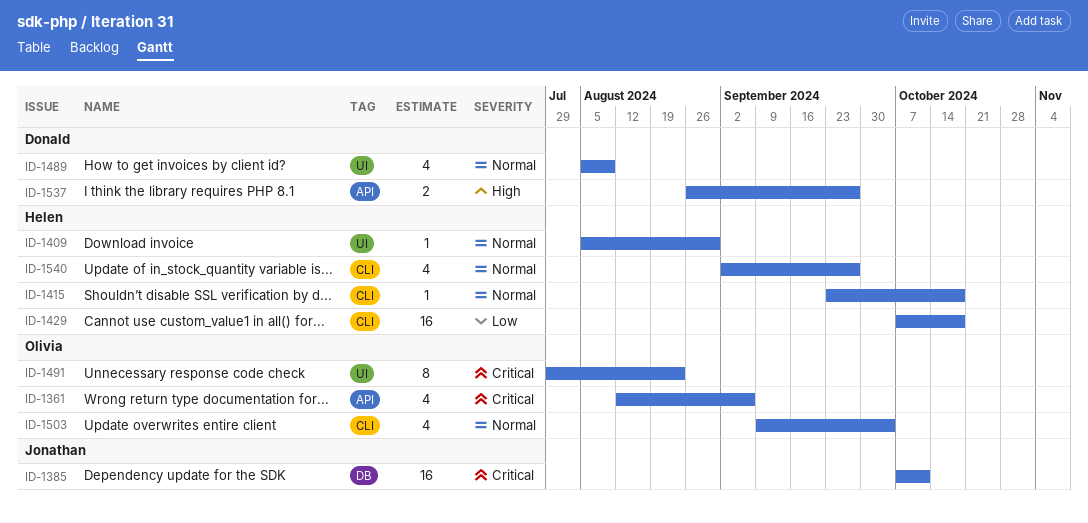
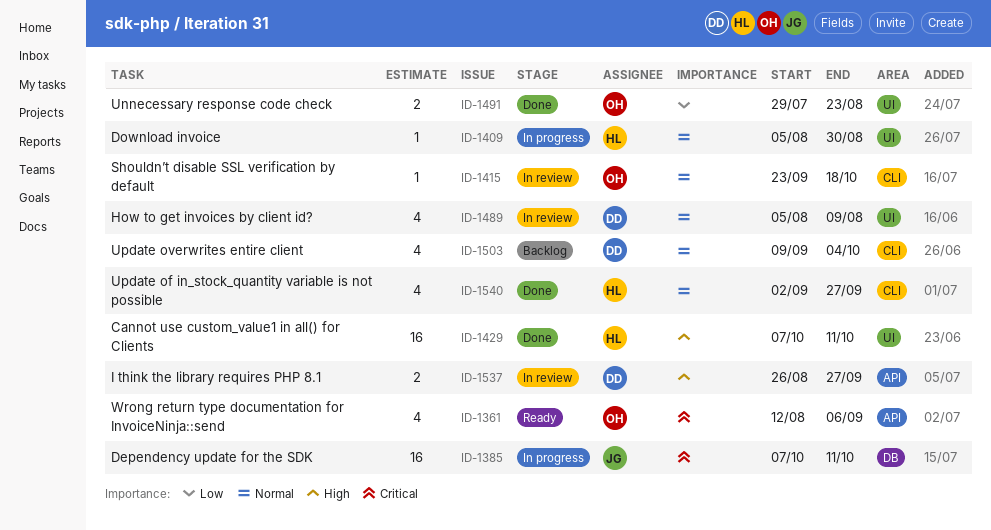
ID-1415, owner: Helen -> Olivia
ID-1429, priority: Low -> High
ID-1429, label: CLI -> UI
ID-1429, due: Oct 18 -> Oct 11
ID-1491, priority: Critical -> Low
ID-1491, estimate: 8 -> 2
ID-1503, owner: Olivia -> Donald

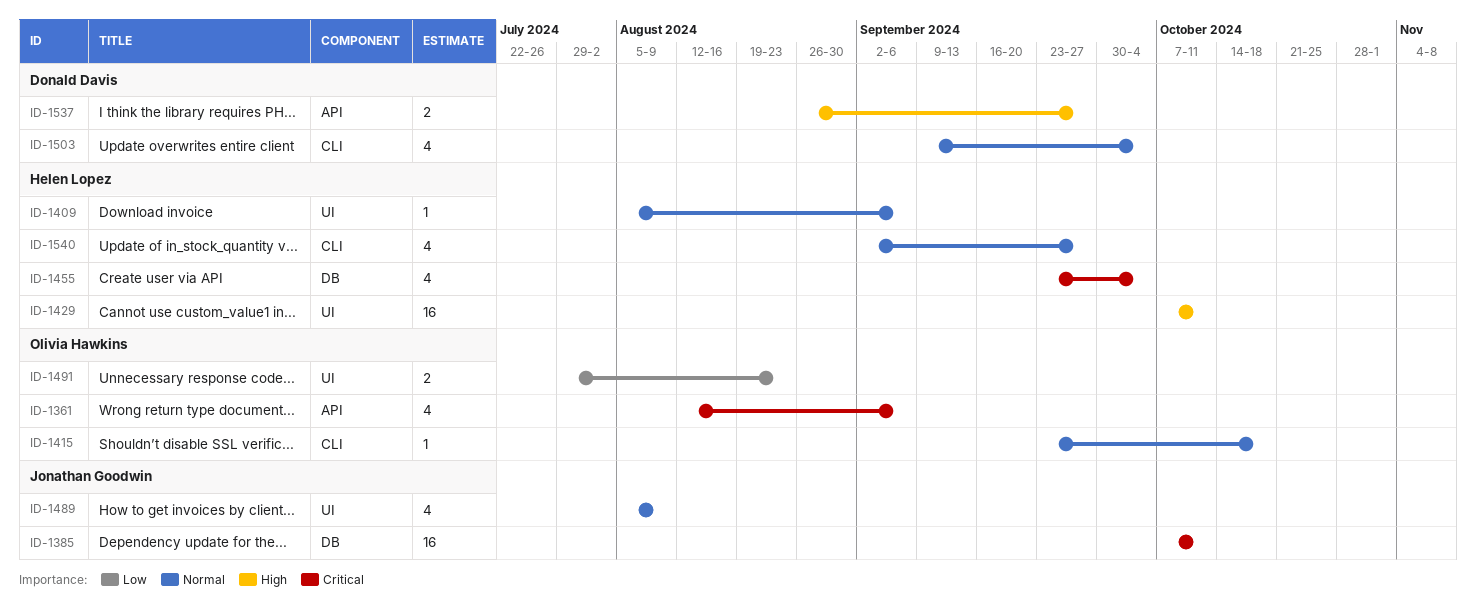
ID-1409, due: Aug 30 -> Sep 6
ID-1455: none -> present
ID-1489, owner: Donald Davis -> Jonathan Goodwin

